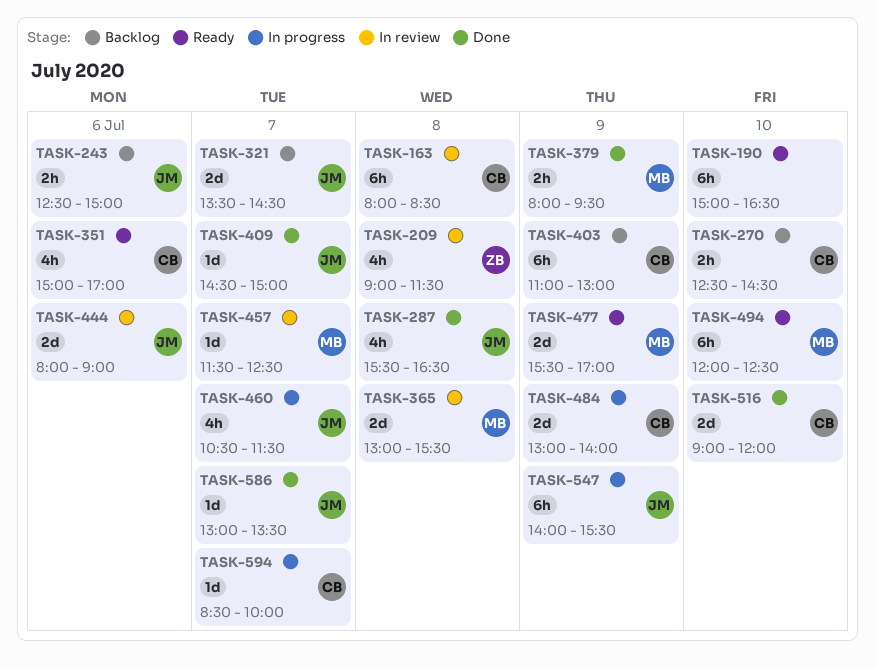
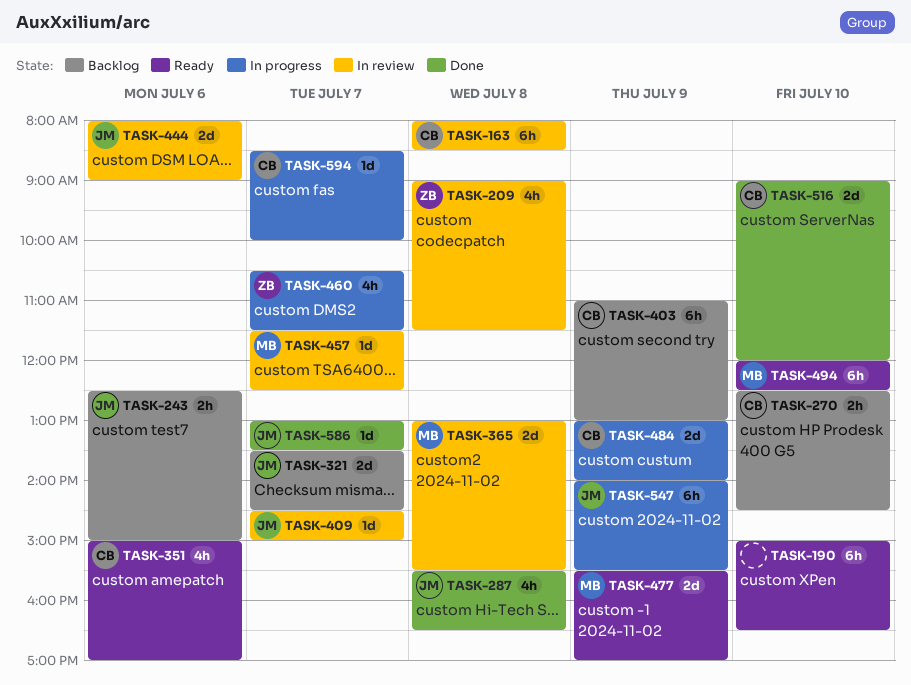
TASK-379: present -> none
TASK-409, status: Done -> In review
TASK-460, owner: JM -> ZB

